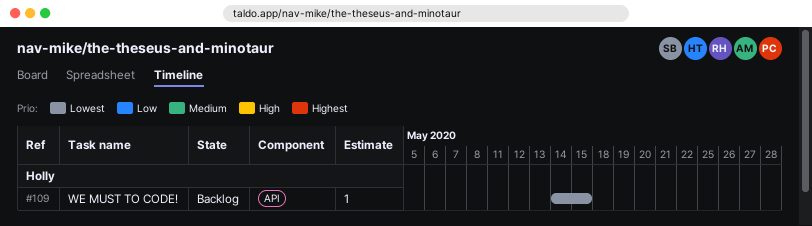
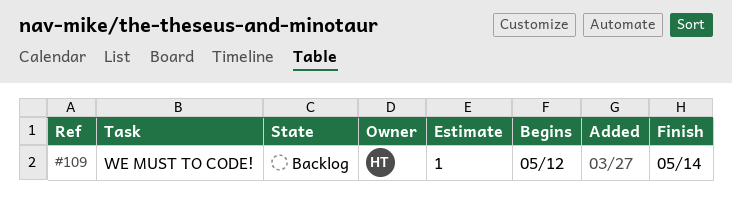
#109, start: May 14 -> May 12
#109, due: May 15 -> May 14

